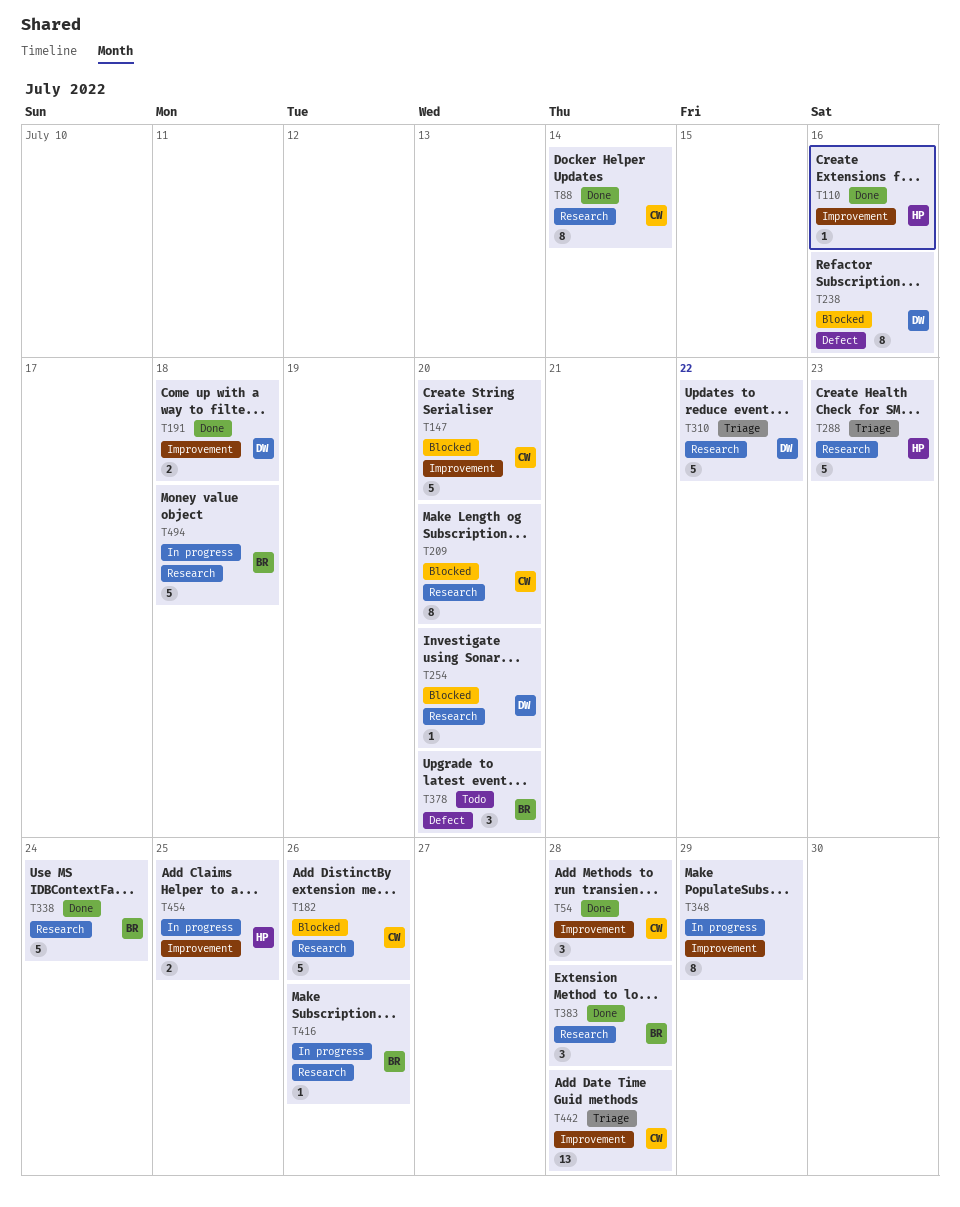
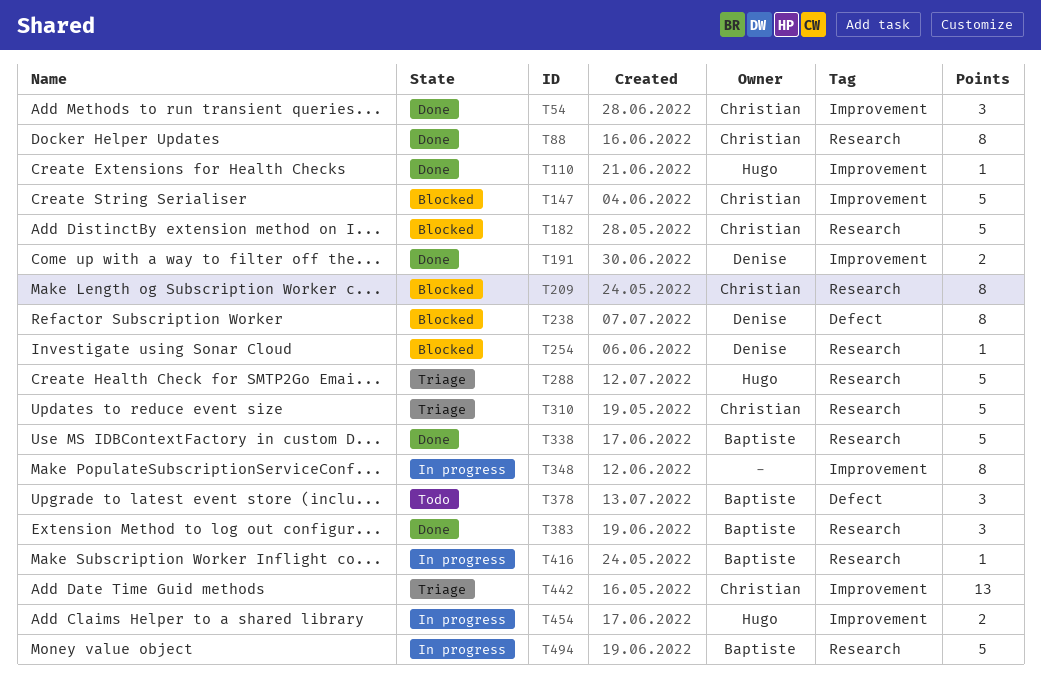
T310, owner: Denise -> Christian

